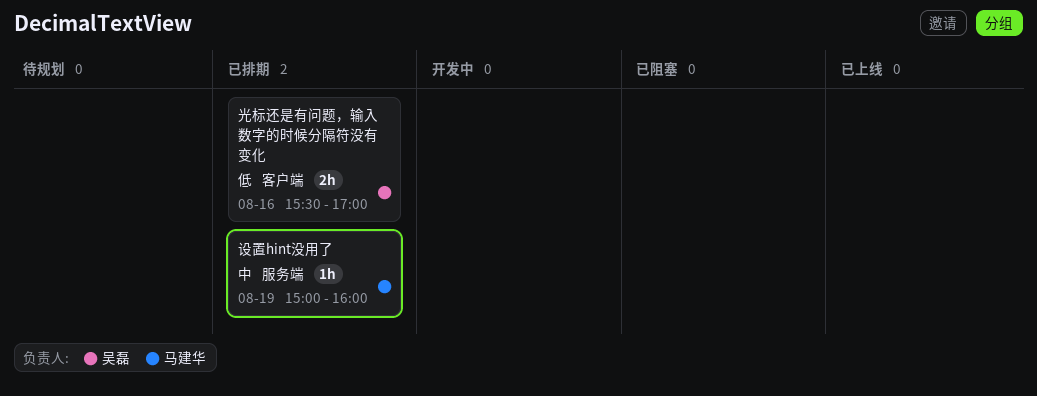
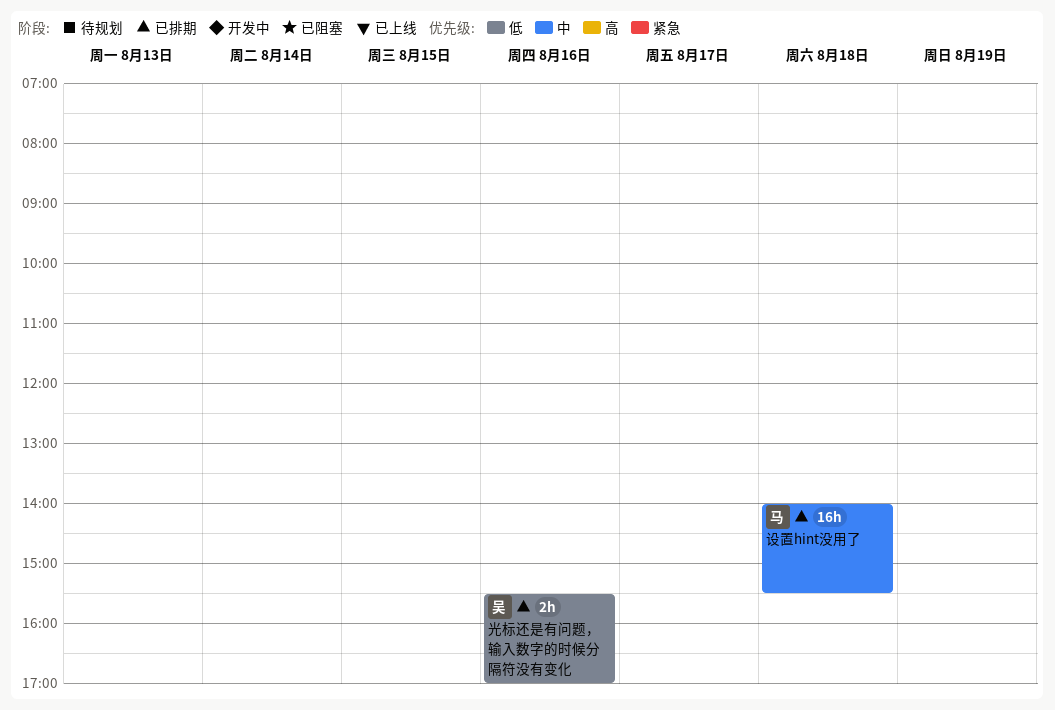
设置hint没用了, estimate: 1h -> 16h
设置hint没用了, day: Aug 19 -> Aug 18
设置hint没用了, begins: 15:00 -> 14:00
设置hint没用了, ends: 16:00 -> 15:30

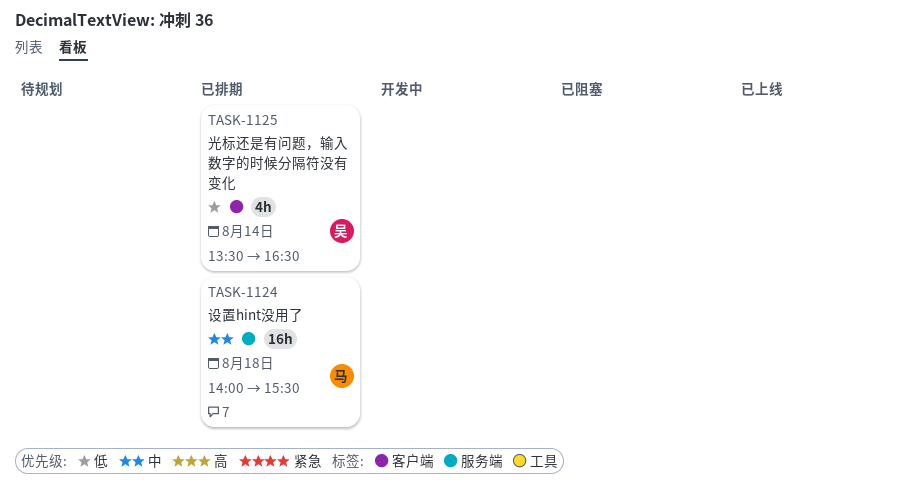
光标还是有问题，输入数字的时候分隔符没有变化, estimate: 2h -> 4h
光标还是有问题，输入数字的时候分隔符没有变化, day: Aug 16 -> Aug 14
光标还是有问题，输入数字的时候分隔符没有变化, begins: 15:30 -> 13:30
光标还是有问题，输入数字的时候分隔符没有变化, ends: 17:00 -> 16:30

